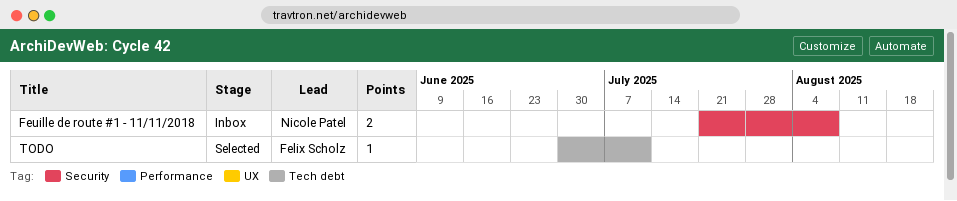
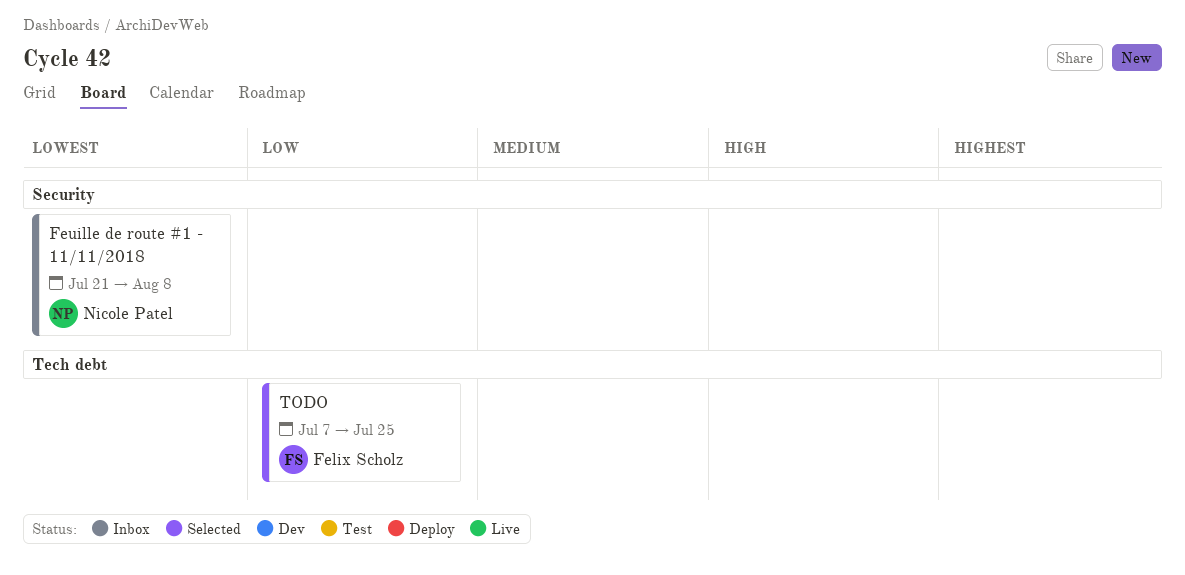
TODO, start: Jun 30 -> Jul 7
TODO, due: Jul 11 -> Jul 25

